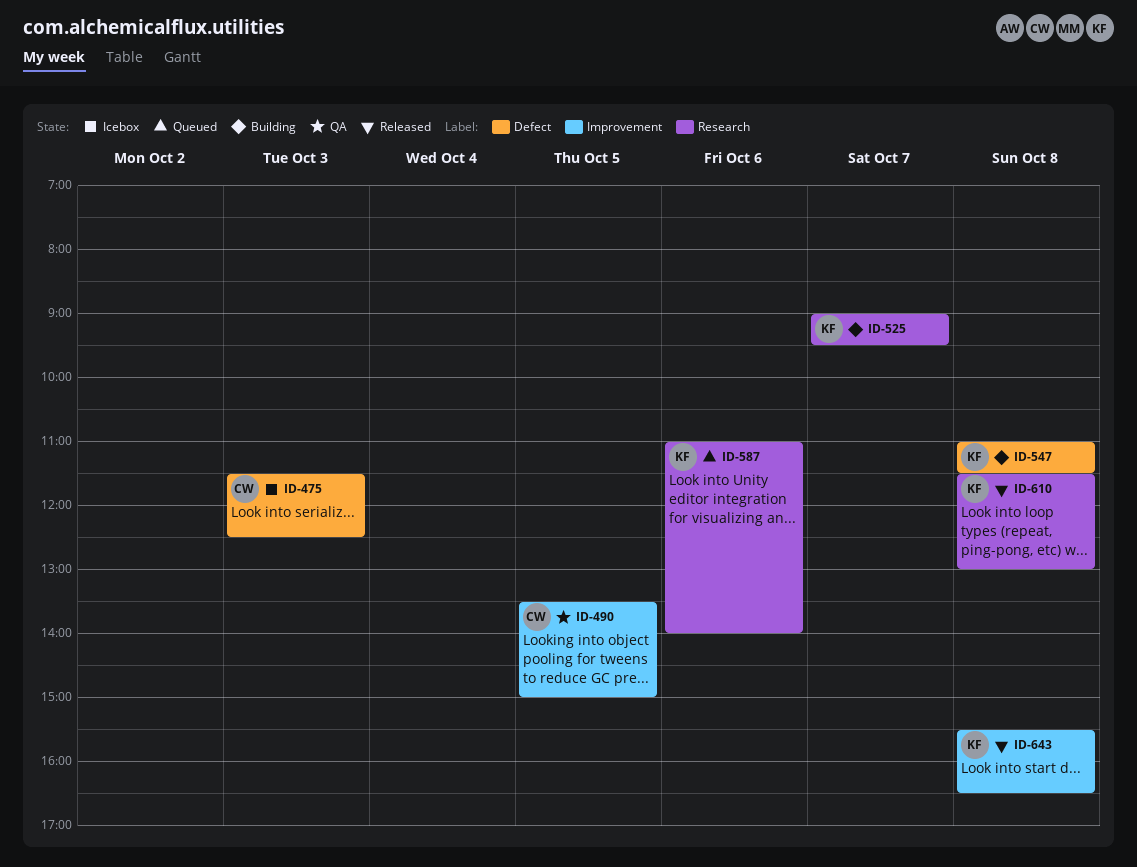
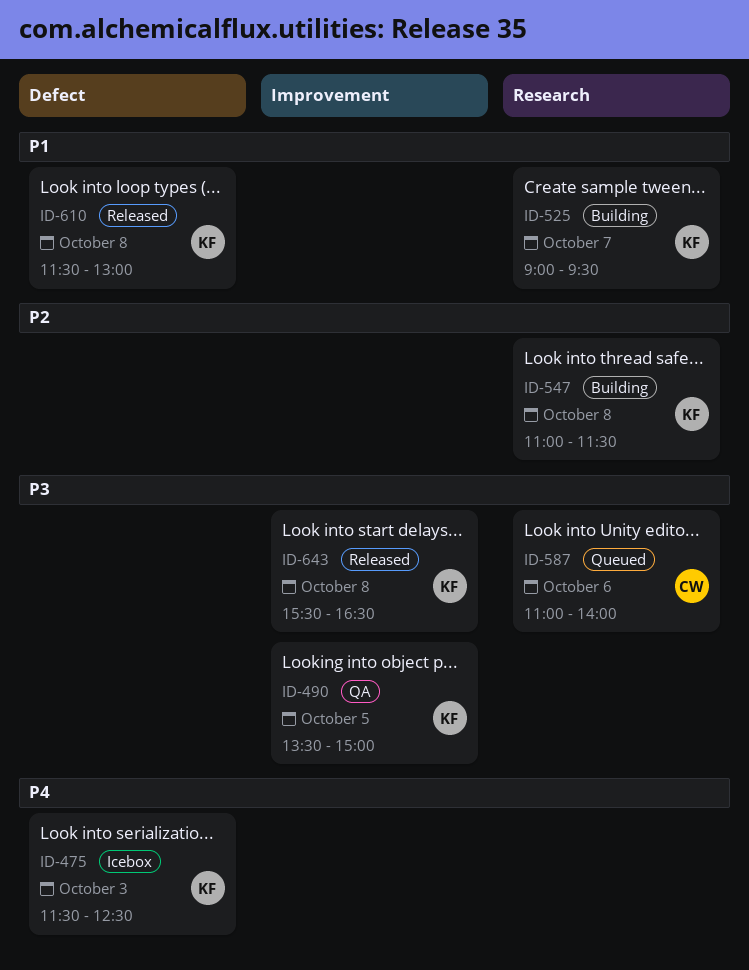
ID-475, owner: CW -> KF
ID-490, owner: CW -> KF
ID-547, label: Defect -> Research
ID-587, owner: KF -> CW
ID-610, label: Research -> Defect

